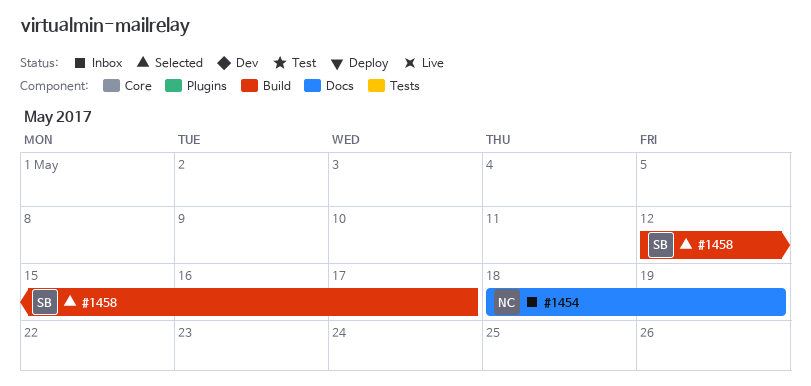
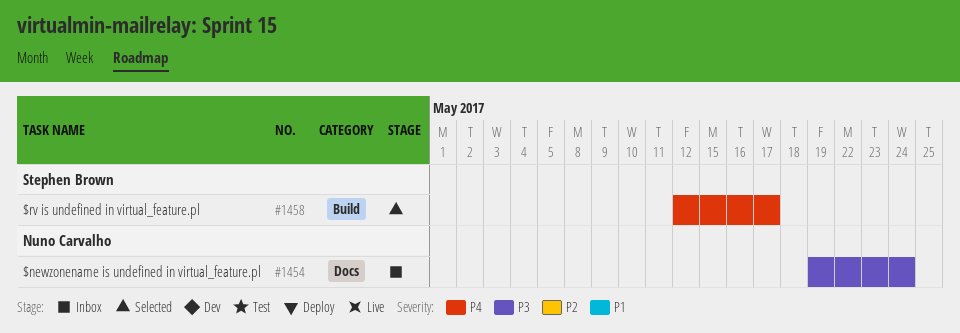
#1454, start: May 18 -> May 19
#1454, due: May 19 -> May 24

